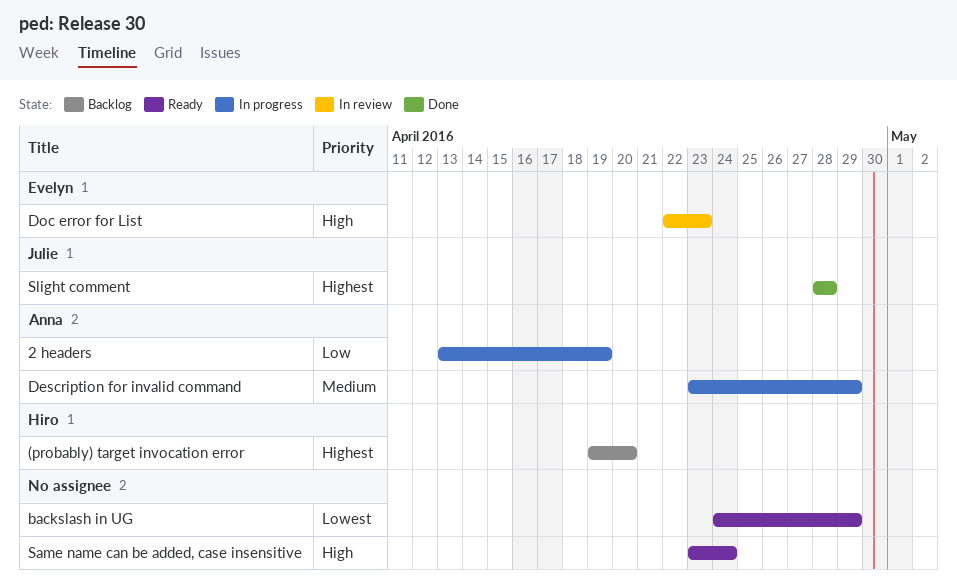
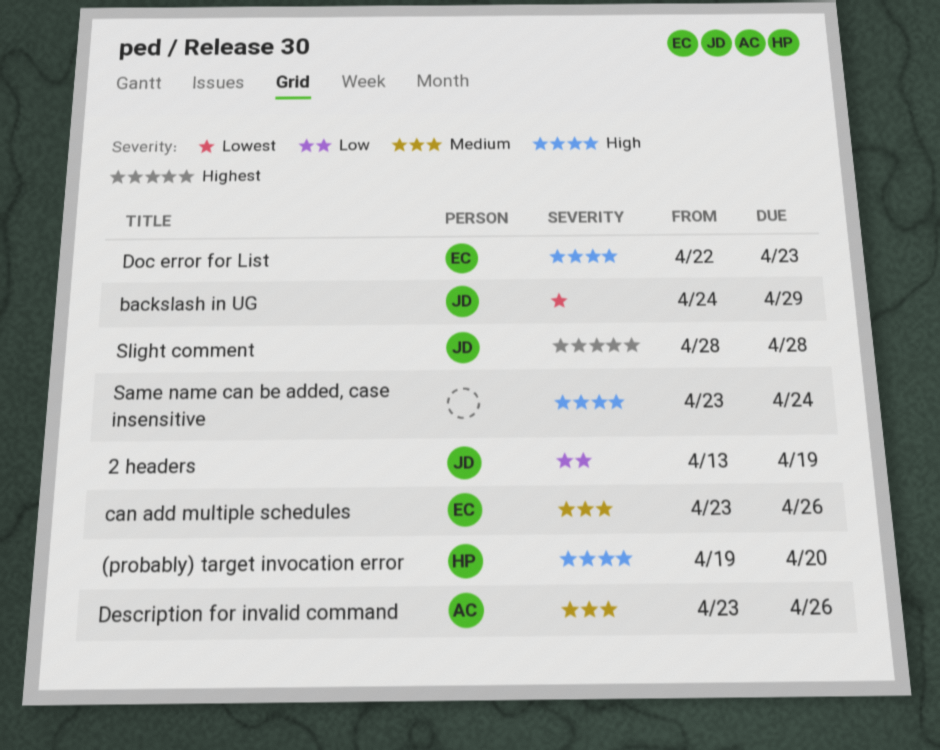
(probably) target invocation error, priority: Highest -> High
2 headers, owner: Anna -> Julie
backslash in UG, owner: none -> Julie
can add multiple schedules: none -> present
Description for invalid command, due: Apr 29 -> Apr 26

